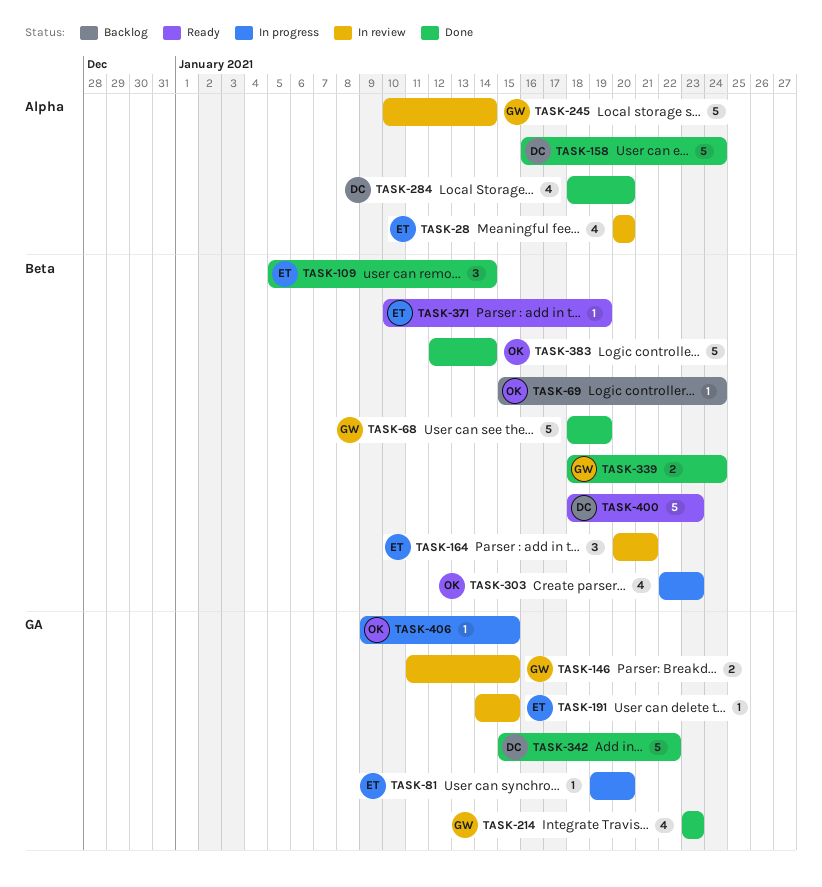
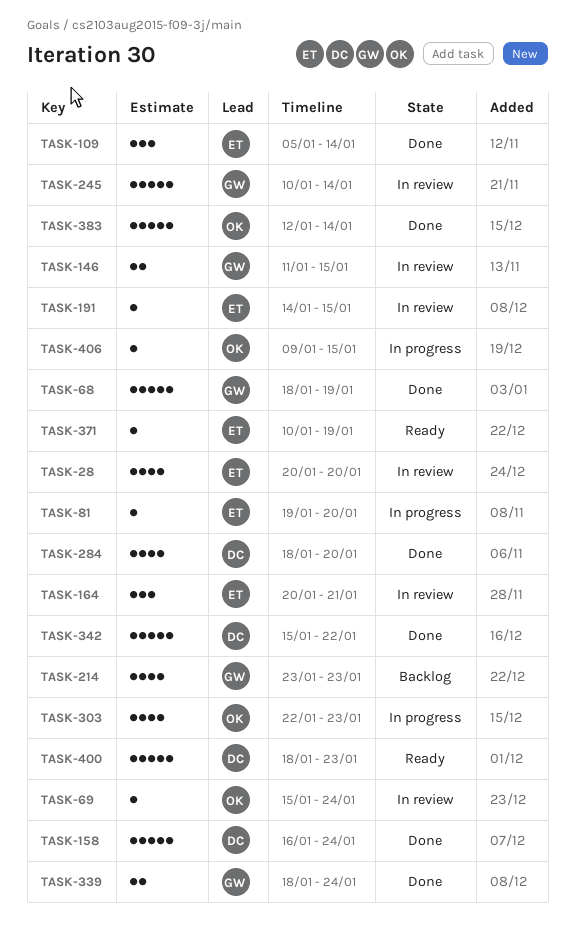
TASK-69, status: Backlog -> In review
TASK-214, status: Done -> Backlog

